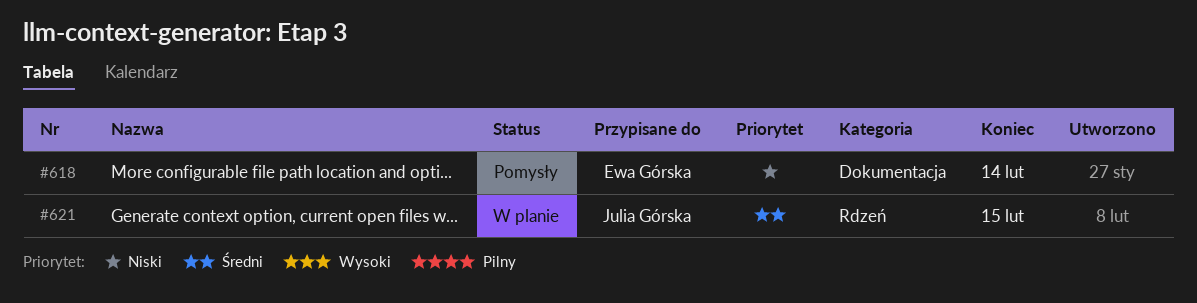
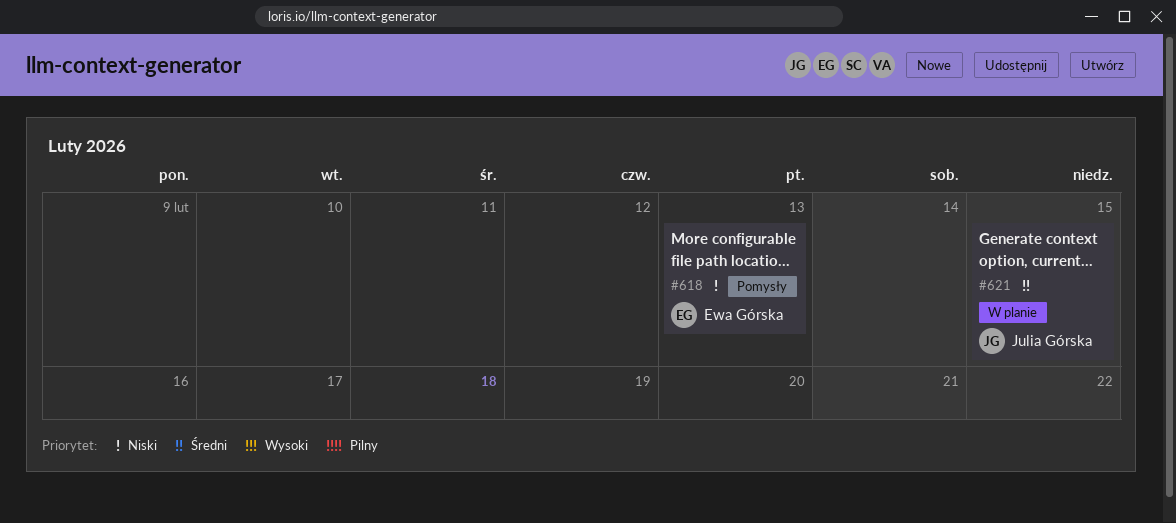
#618, due: Feb 14 -> Feb 13

